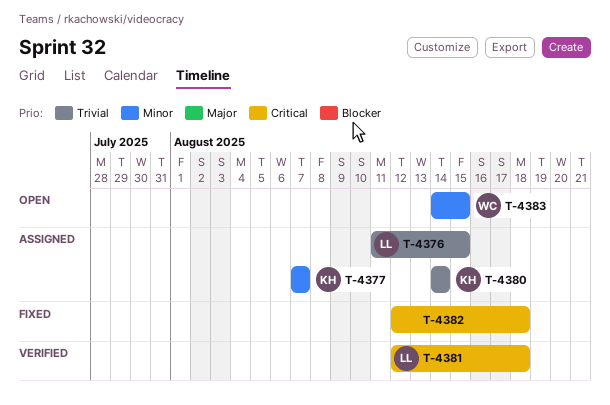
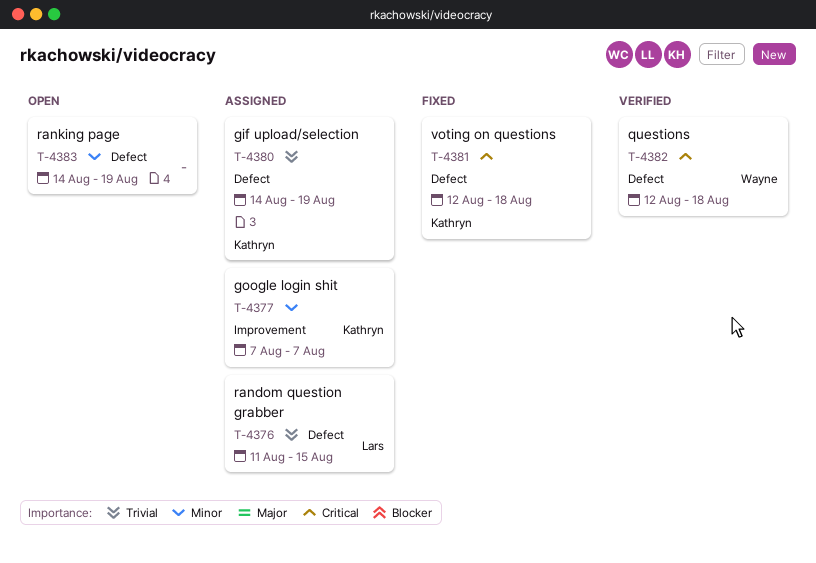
T-4380, due: Aug 14 -> Aug 19
T-4381, status: Verified -> Fixed
T-4381, owner: Lars -> Kathryn
T-4382, status: Fixed -> Verified
T-4382, owner: none -> Wayne
T-4383, owner: Wayne -> none
T-4383, due: Aug 15 -> Aug 19

